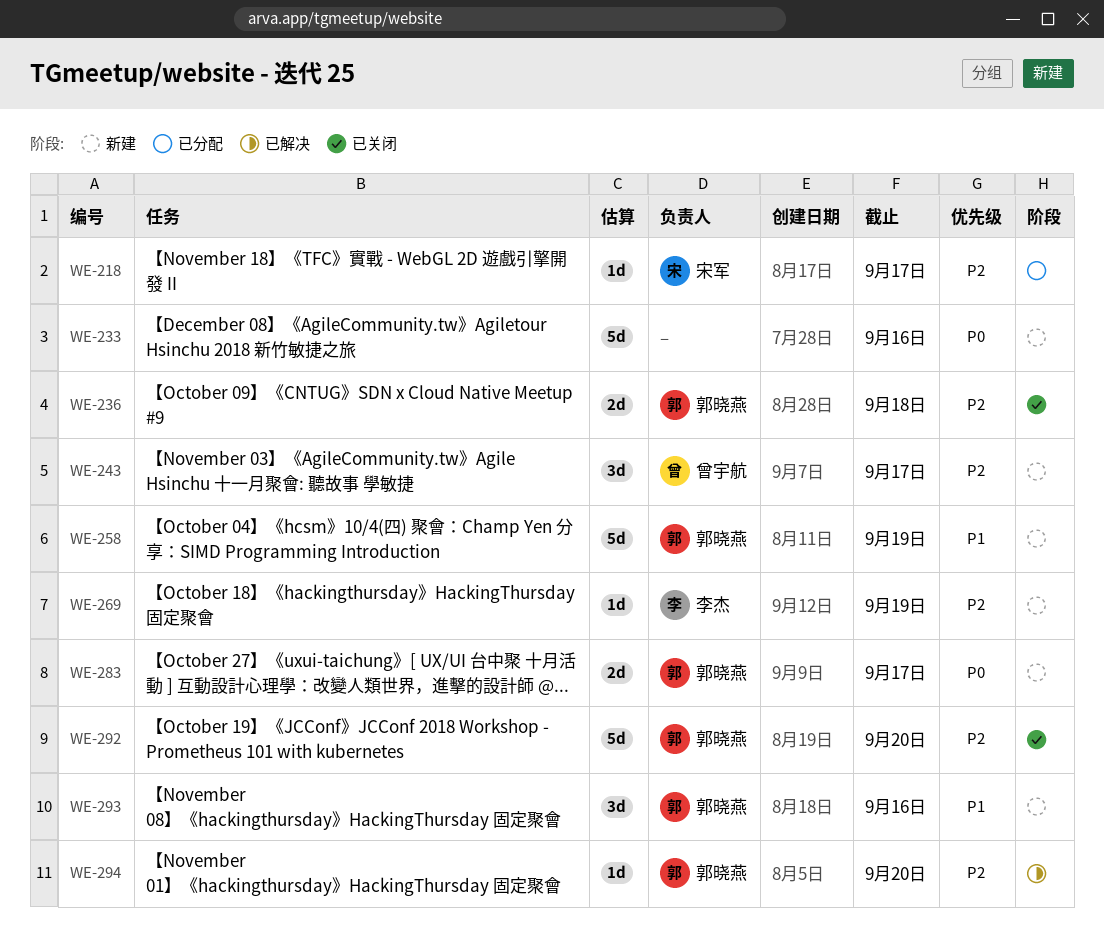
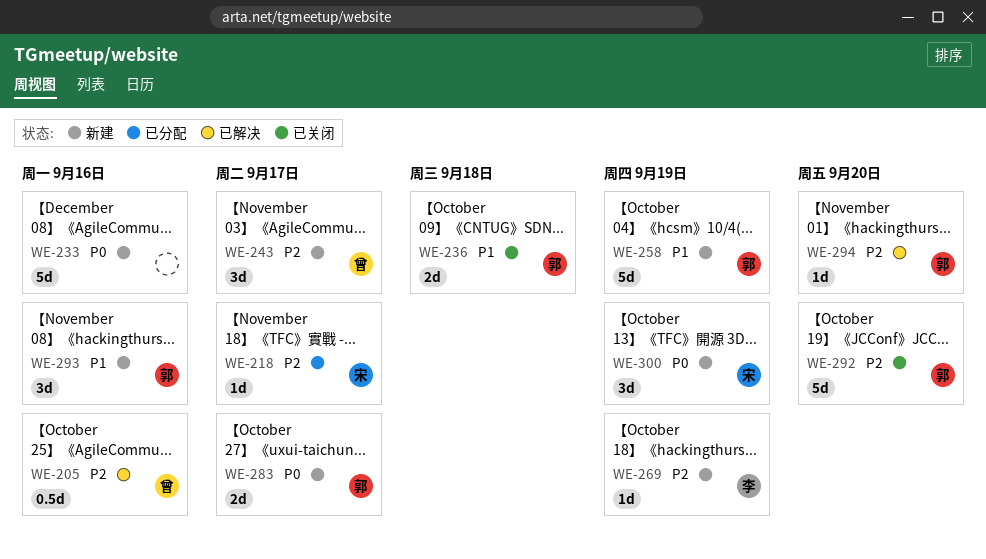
WE-205: none -> present
WE-236, priority: P2 -> P1
WE-300: none -> present

